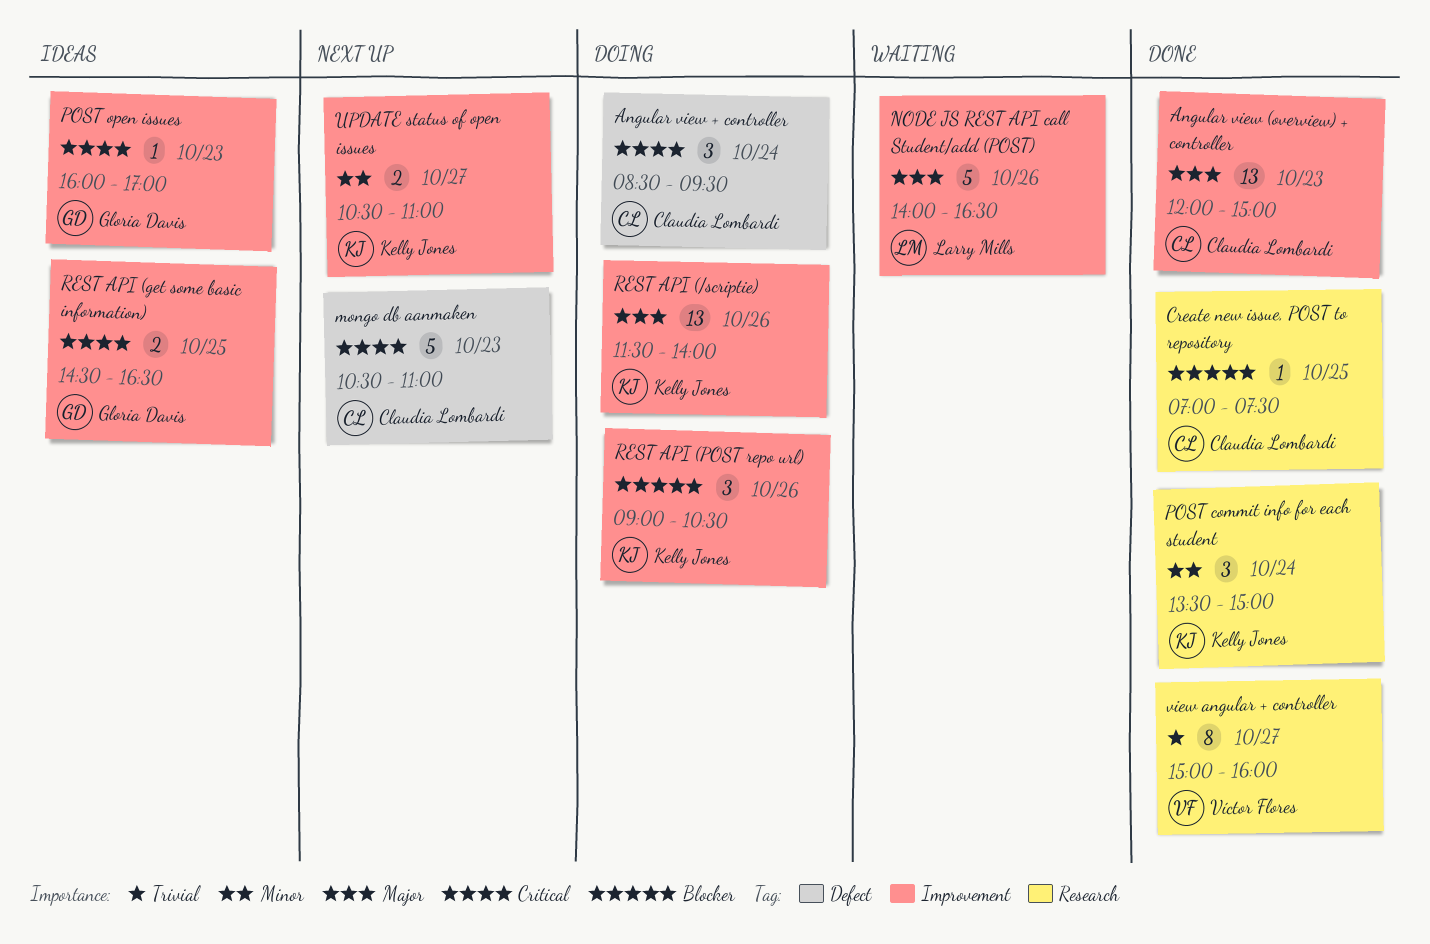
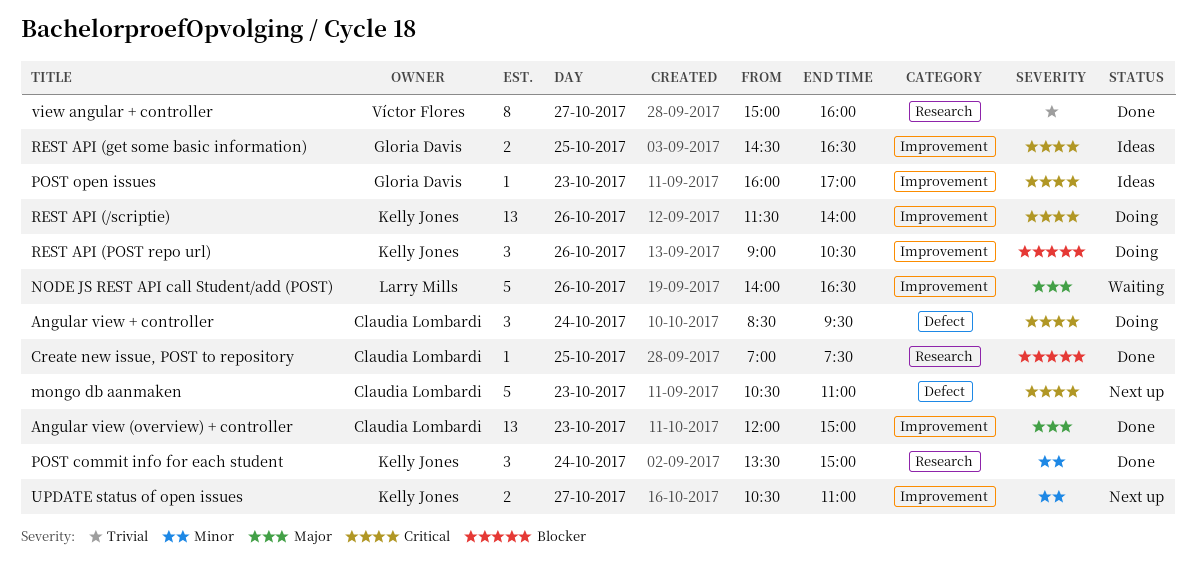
REST API (/scriptie), priority: Major -> Critical

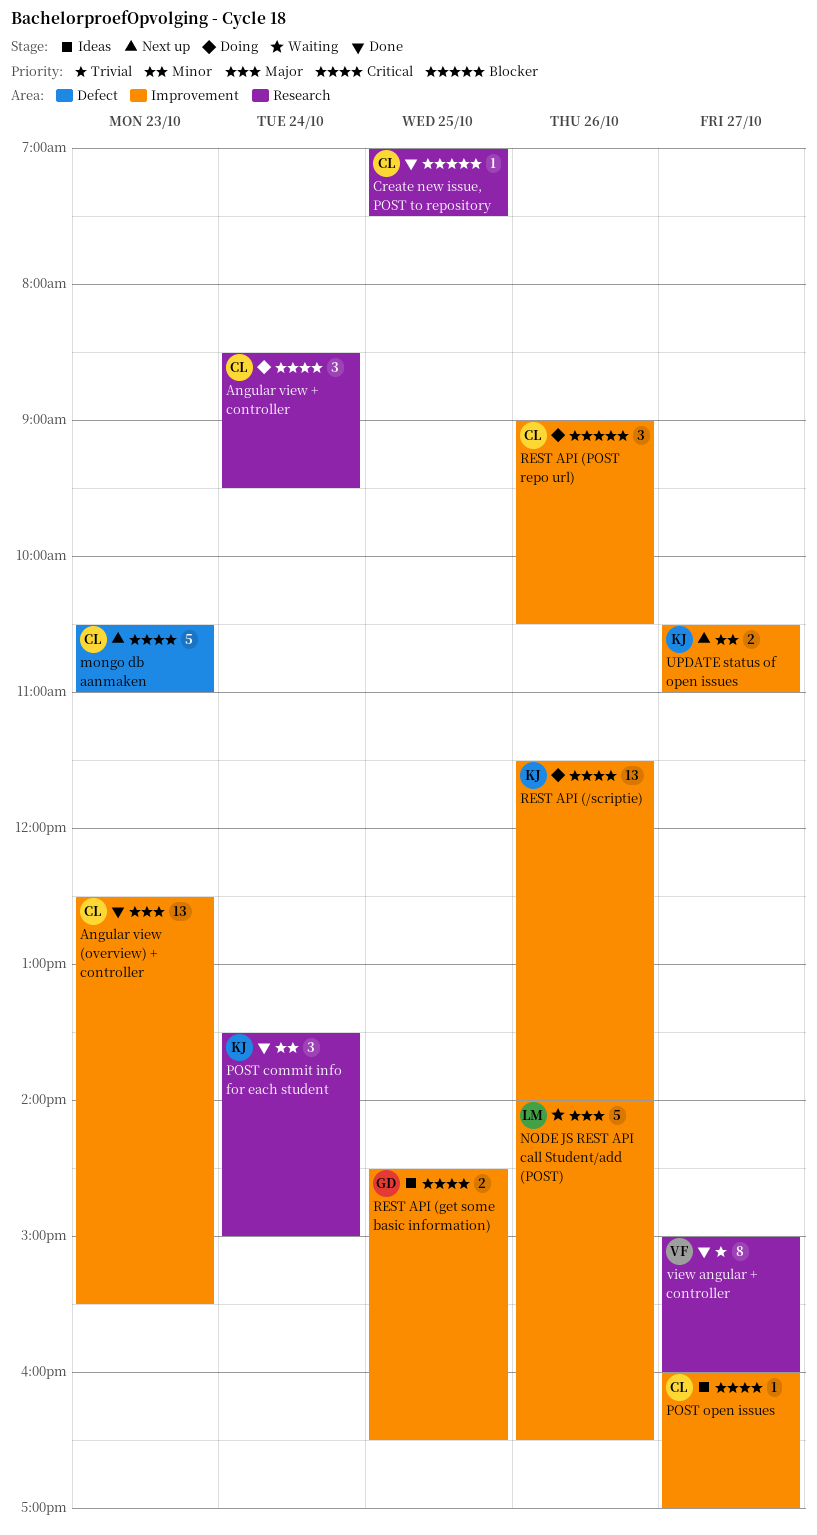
Angular view (overview) + controller, begins: 12:00 -> 12:30
Angular view (overview) + controller, ends: 15:00 -> 15:30
Angular view + controller, label: Defect -> Research
POST open issues, owner: Gloria Davis -> Claudia Lombardi
POST open issues, day: Oct 23 -> Oct 27
REST API (POST repo url), owner: Kelly Jones -> Claudia Lombardi

